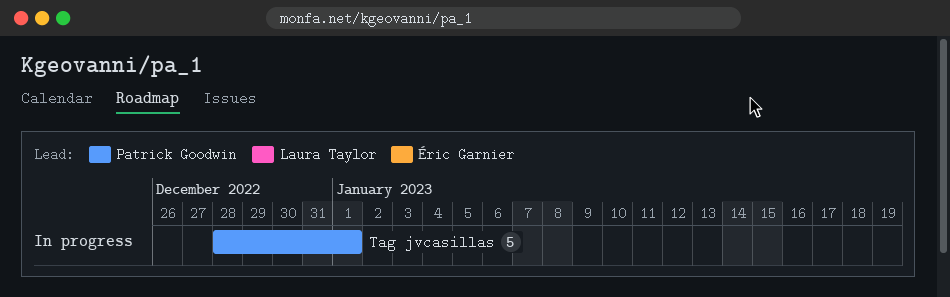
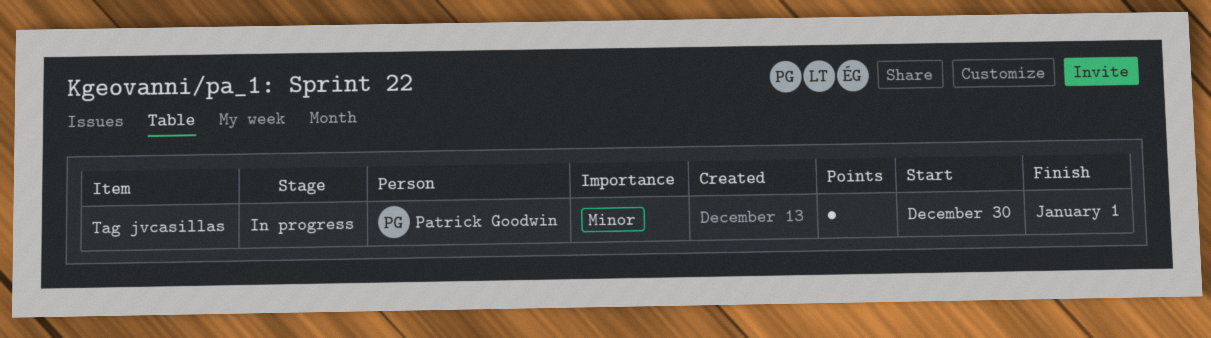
Tag jvcasillas, estimate: 5 -> 1
Tag jvcasillas, start: Dec 28 -> Dec 30

